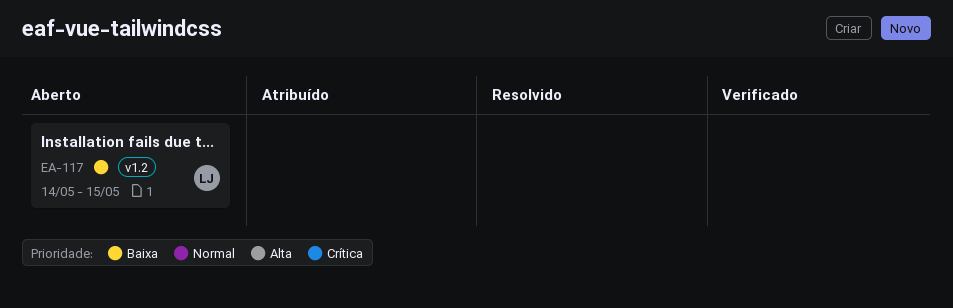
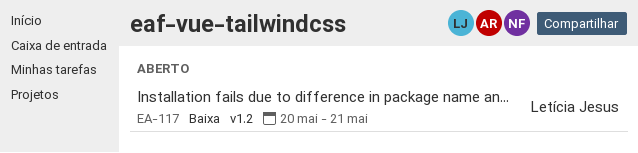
EA-117, start: May 14 -> May 20
EA-117, due: May 15 -> May 21

